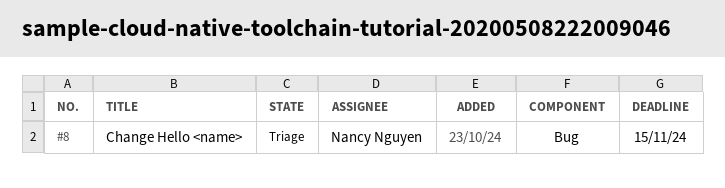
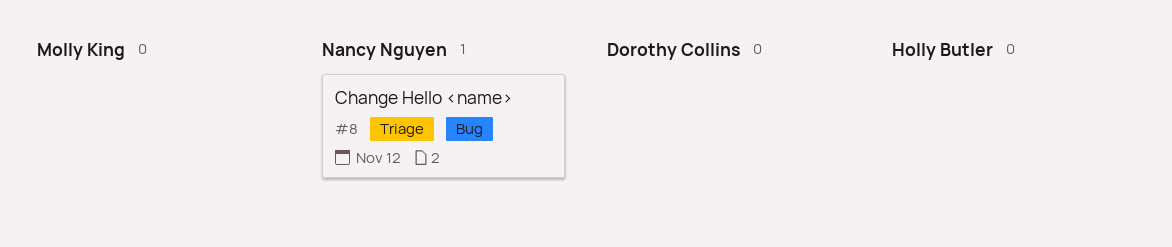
#8, due: Nov 15 -> Nov 12

